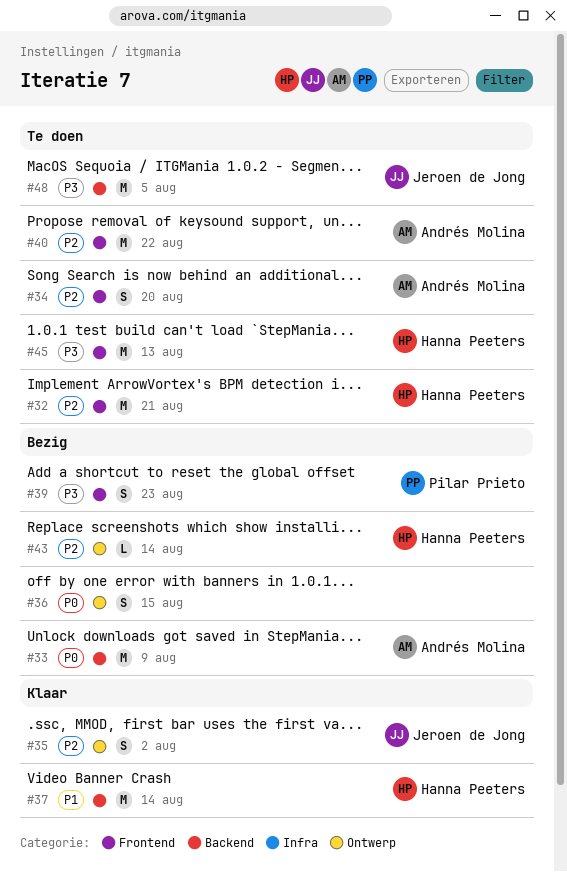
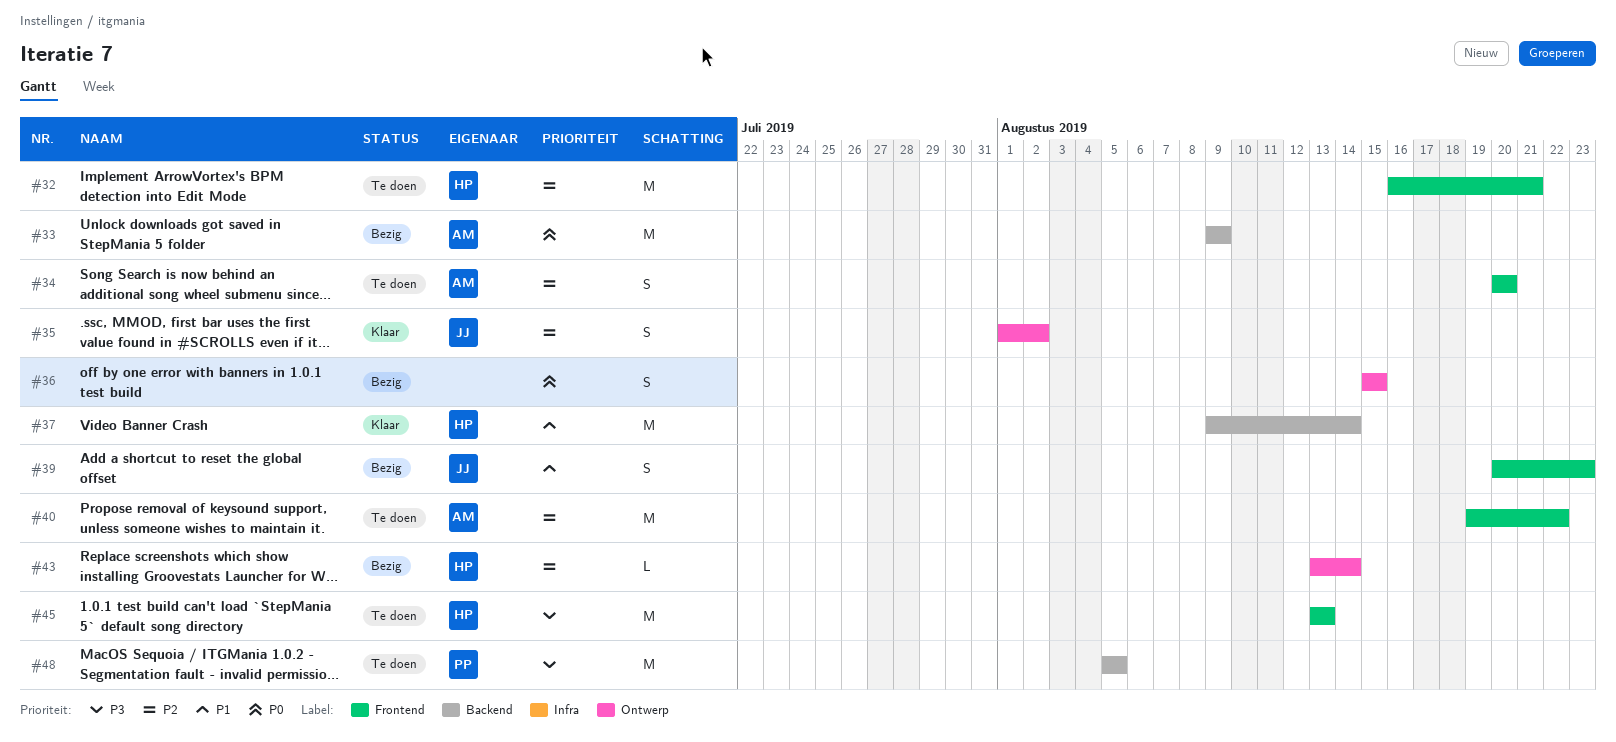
#39, owner: Pilar Prieto -> Jeroen de Jong
#39, priority: P3 -> P1
#48, owner: Jeroen de Jong -> Pilar Prieto

